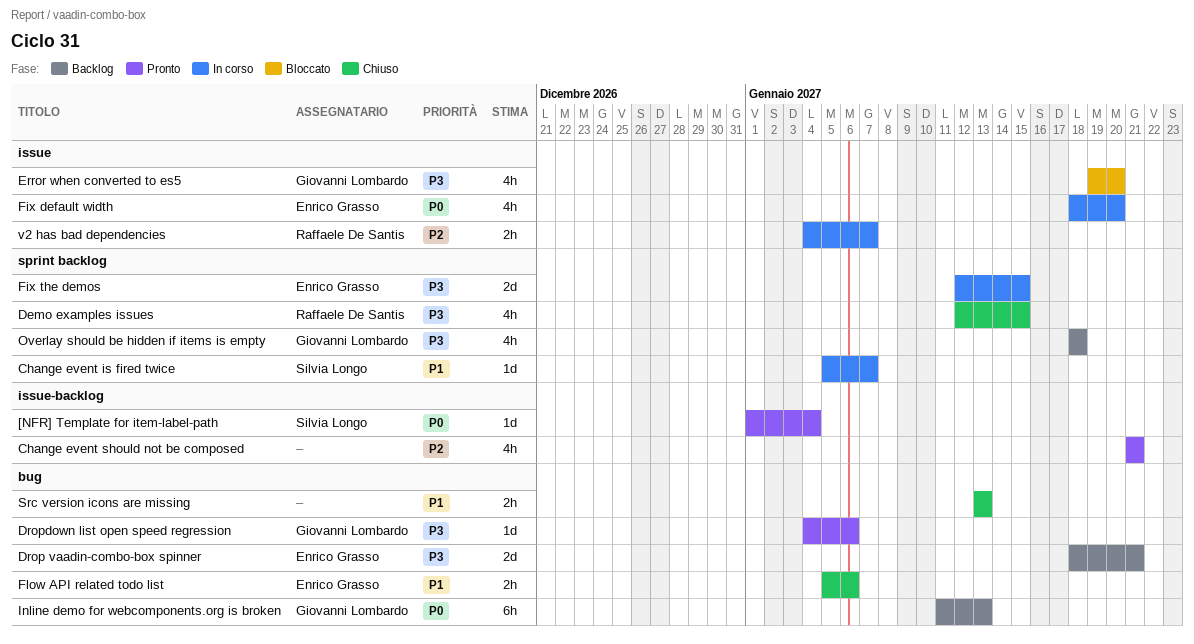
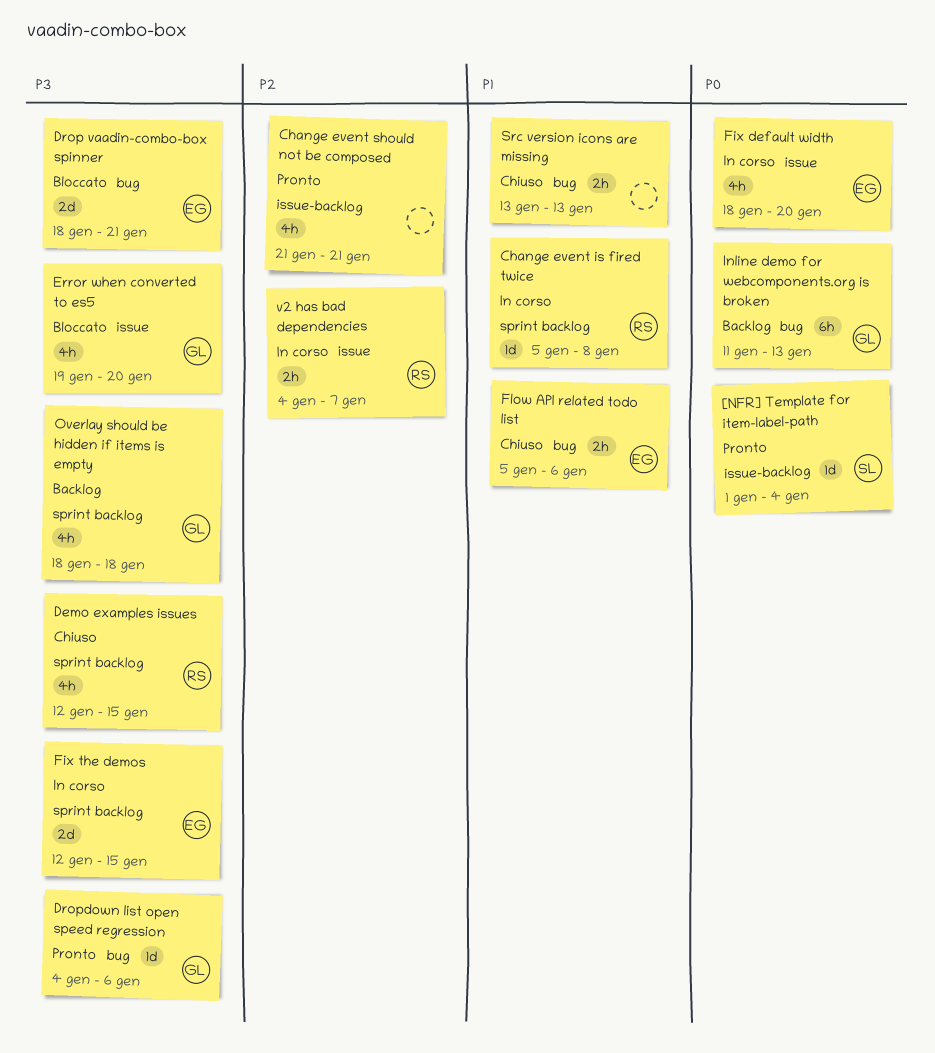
Change event is fired twice, owner: Silvia Longo -> Raffaele De Santis
Change event is fired twice, due: Jan 7 -> Jan 8
Drop vaadin-combo-box spinner, status: Backlog -> Bloccato

